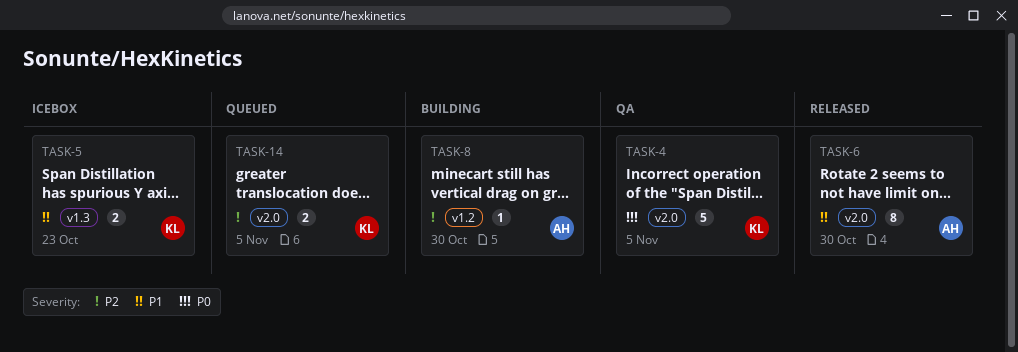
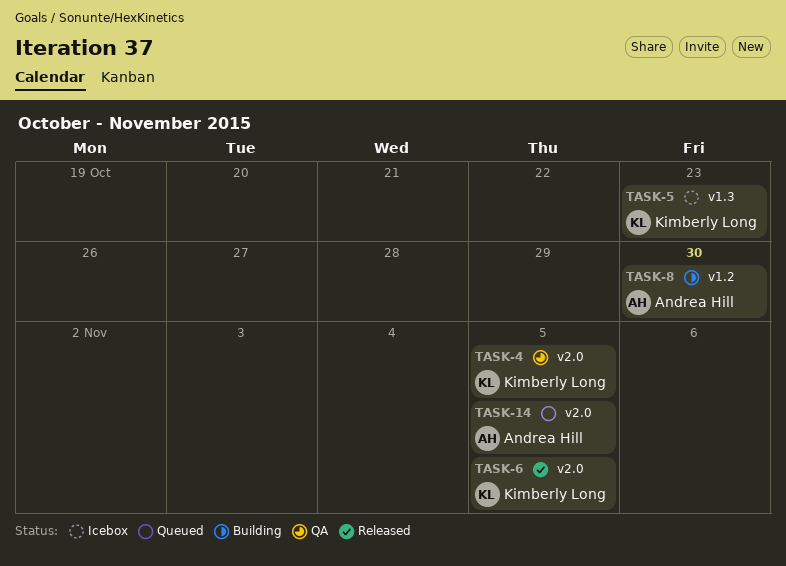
TASK-6, owner: Andrea Hill -> Kimberly Long
TASK-6, due: Oct 30 -> Nov 5
TASK-14, owner: Kimberly Long -> Andrea Hill

